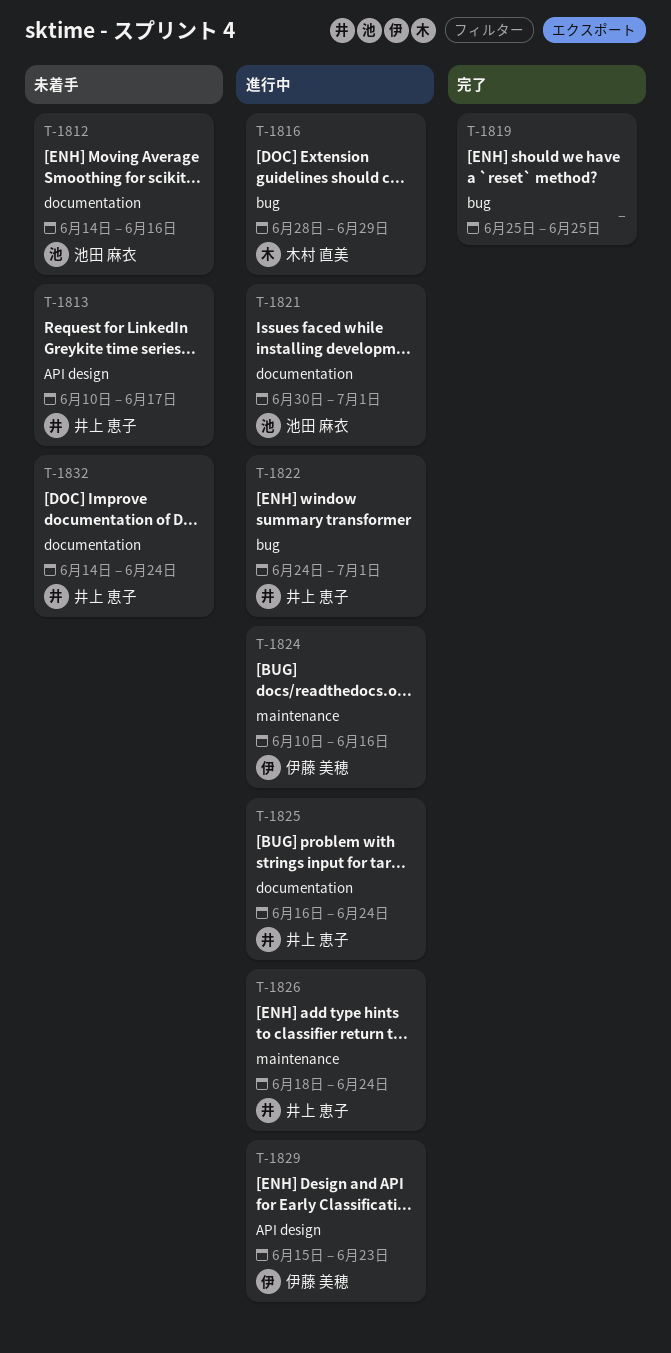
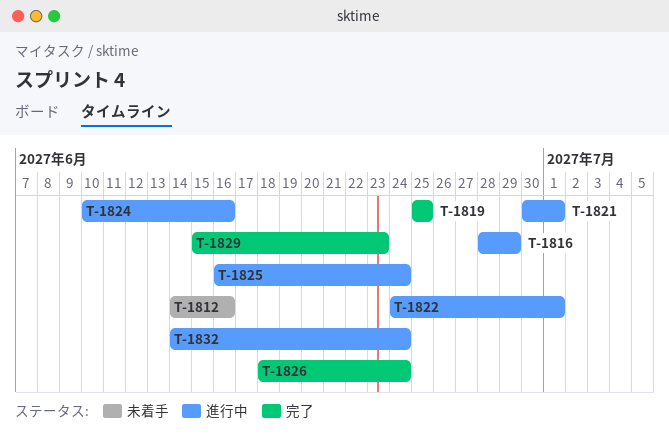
T-1813: present -> none
T-1826, status: 進行中 -> 完了
T-1829, status: 進行中 -> 完了
T-1832, status: 未着手 -> 進行中

